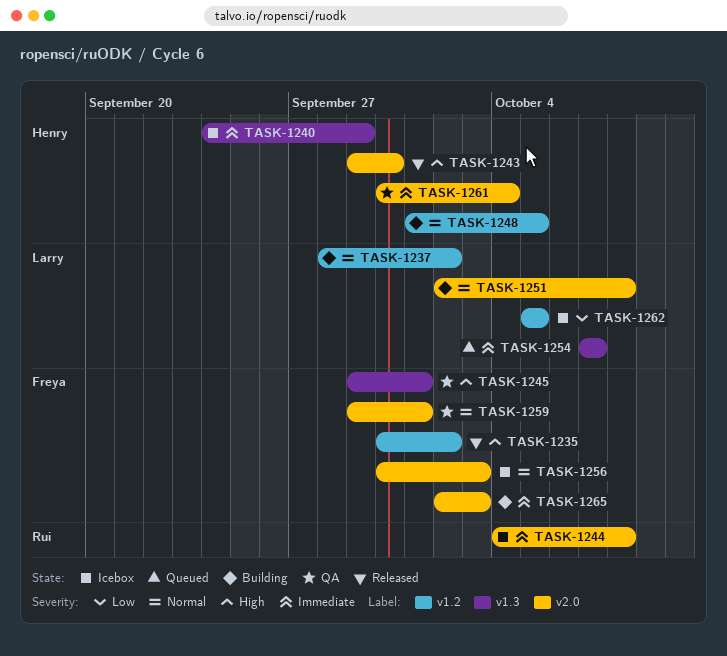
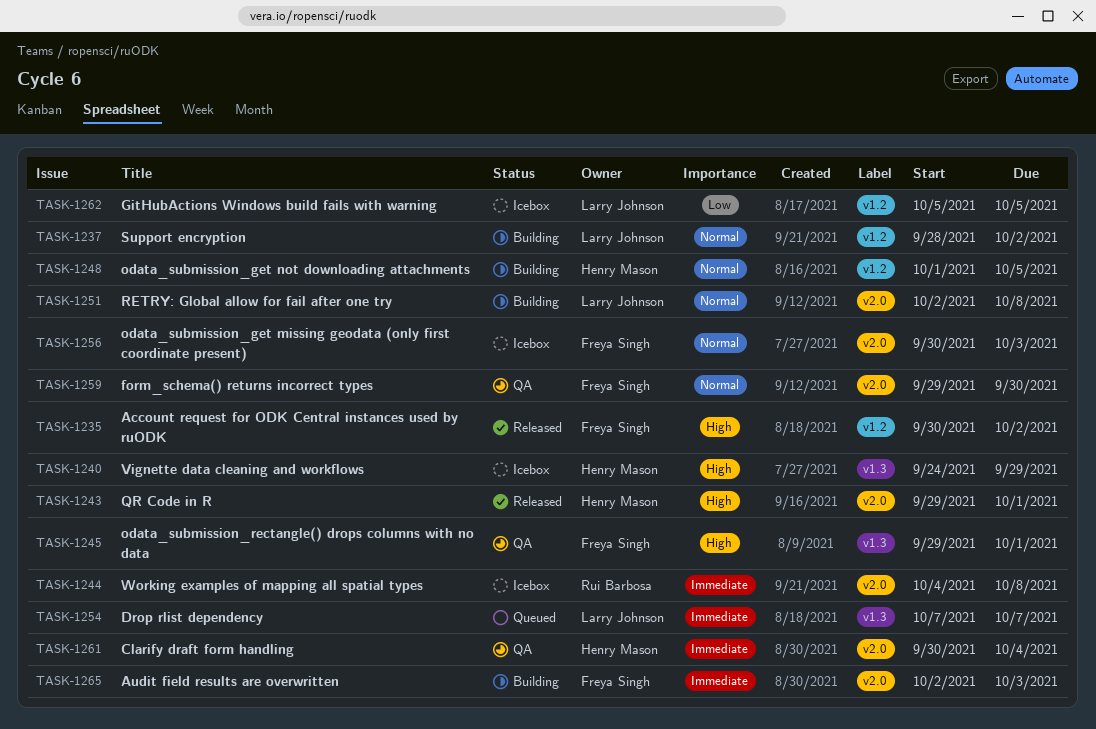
TASK-1240, priority: Immediate -> High
TASK-1243, due: Sep 30 -> Oct 1
TASK-1259, due: Oct 1 -> Sep 30

